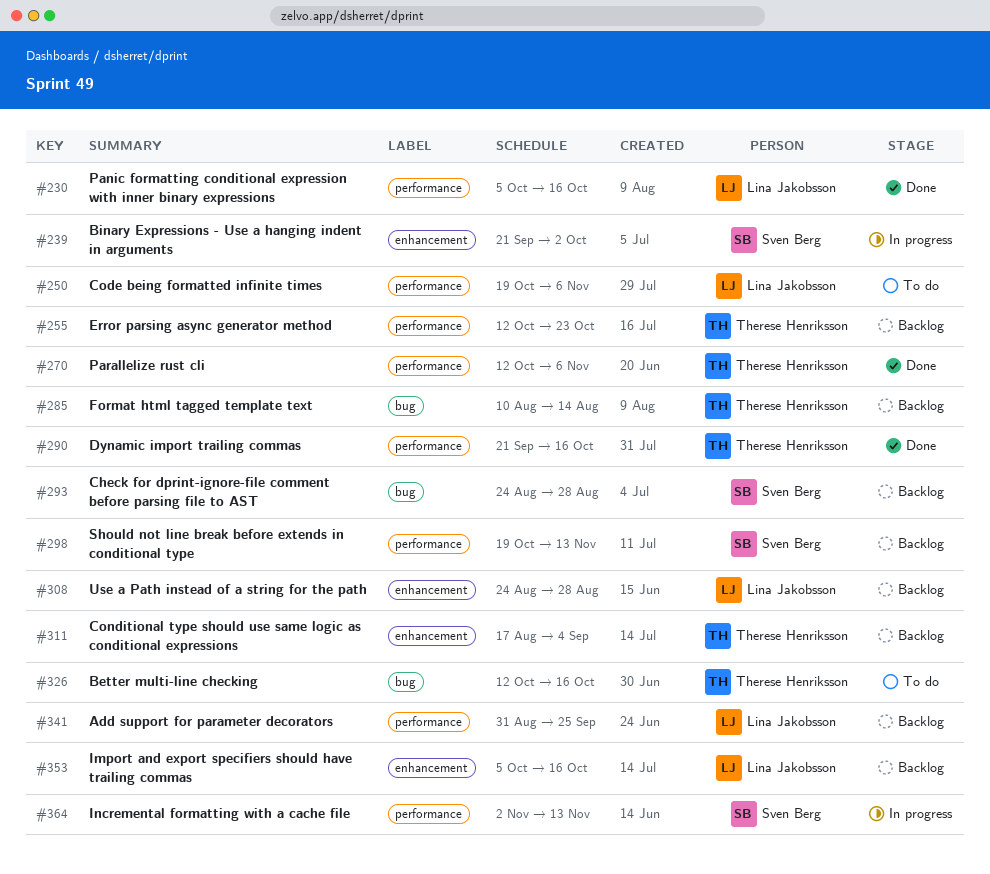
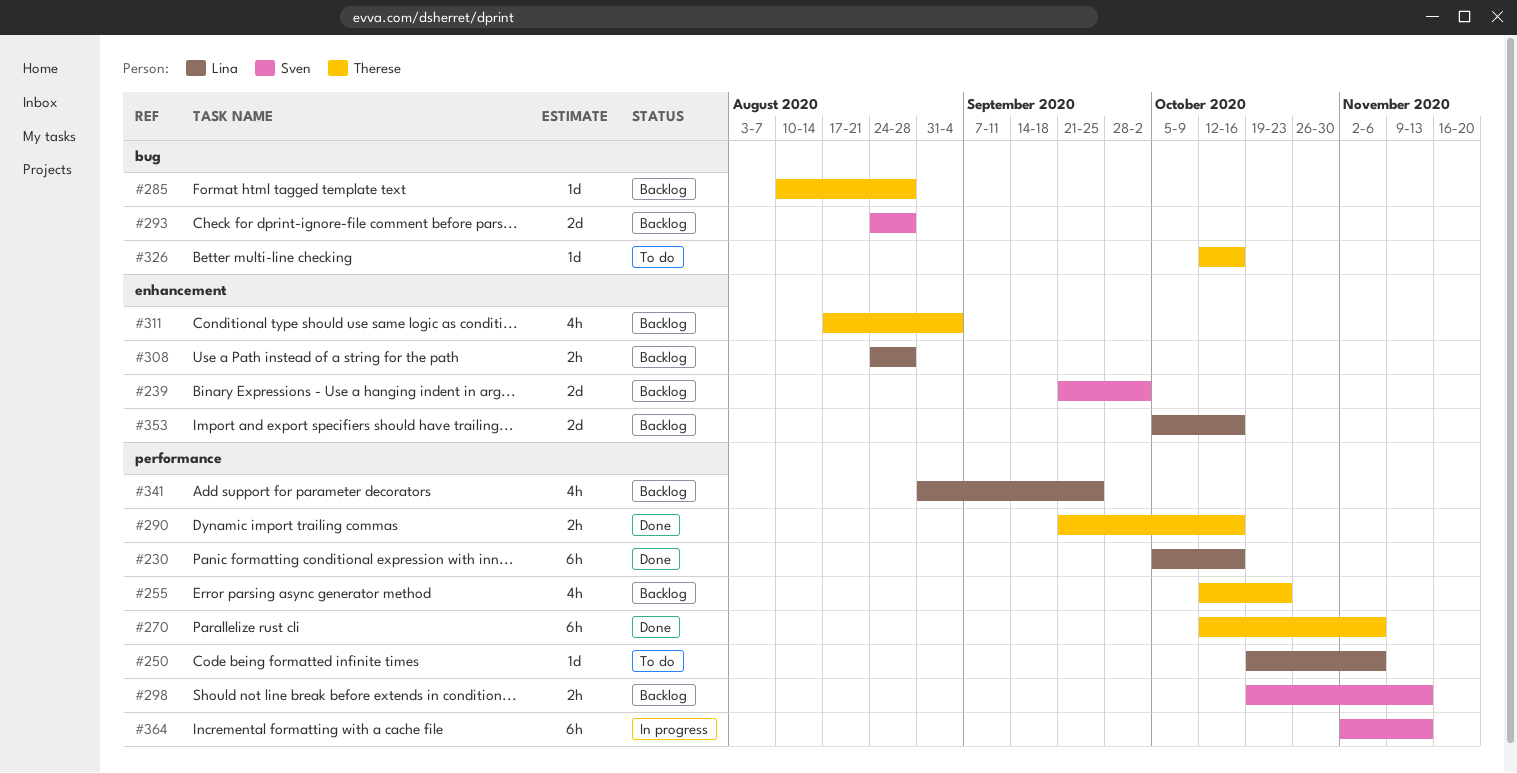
#239, status: In progress -> Backlog
#285, due: Aug 14 -> Aug 28

